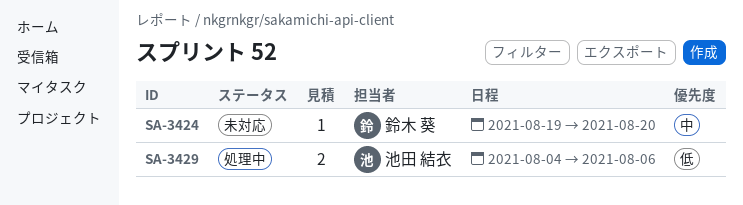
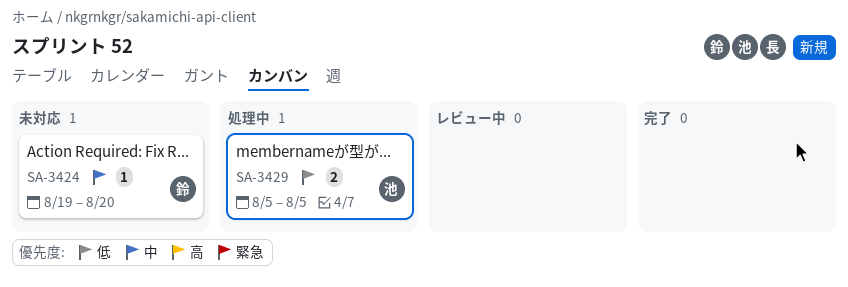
SA-3429, start: Aug 4 -> Aug 5
SA-3429, due: Aug 6 -> Aug 5

